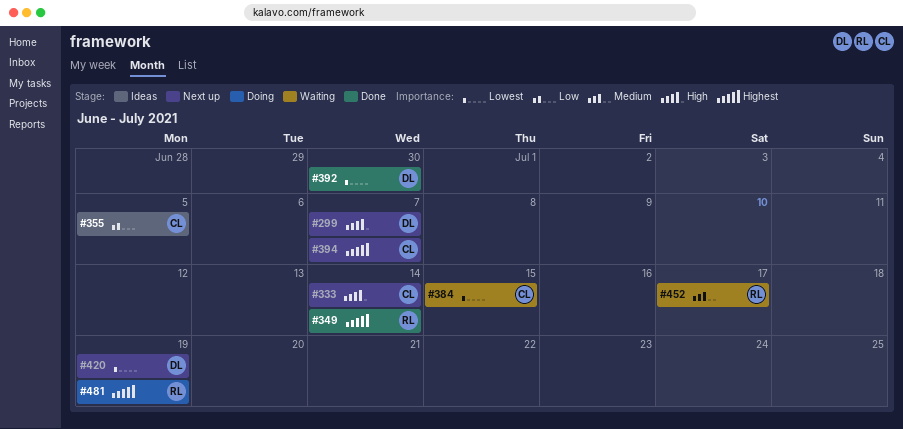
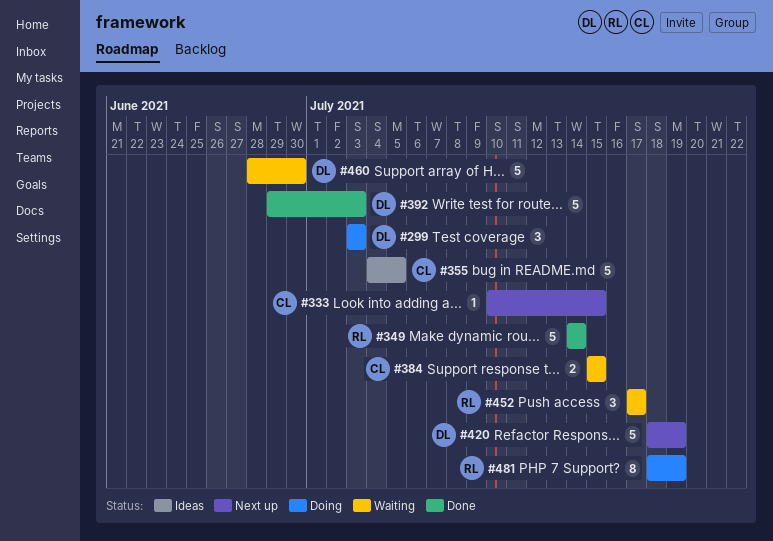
#299, status: Next up -> Doing
#299, due: Jul 7 -> Jul 3
#333, due: Jul 14 -> Jul 15
#392, due: Jun 30 -> Jul 3
#394: present -> none
#460: none -> present

